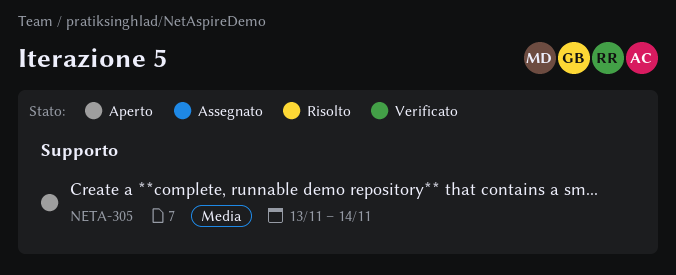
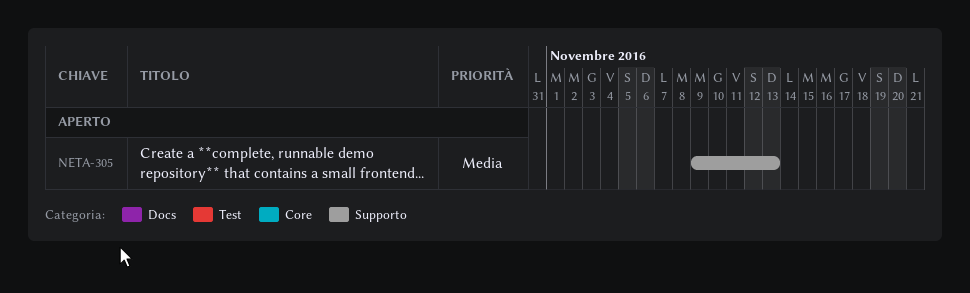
NETA-305, start: Nov 13 -> Nov 9
NETA-305, due: Nov 14 -> Nov 13

